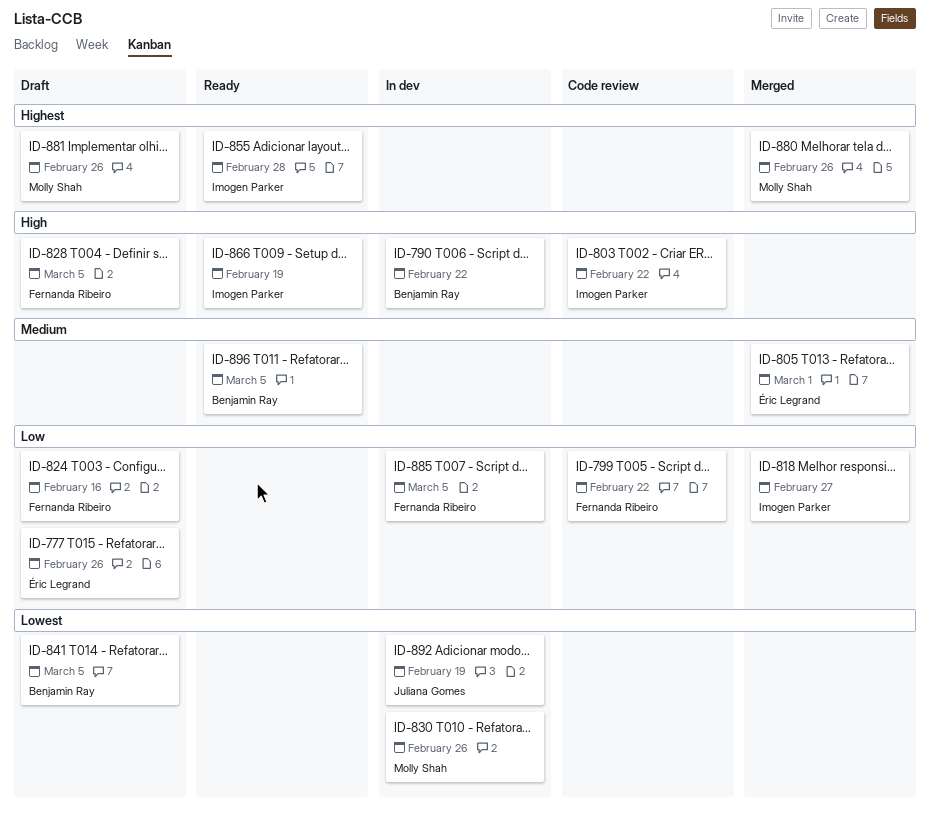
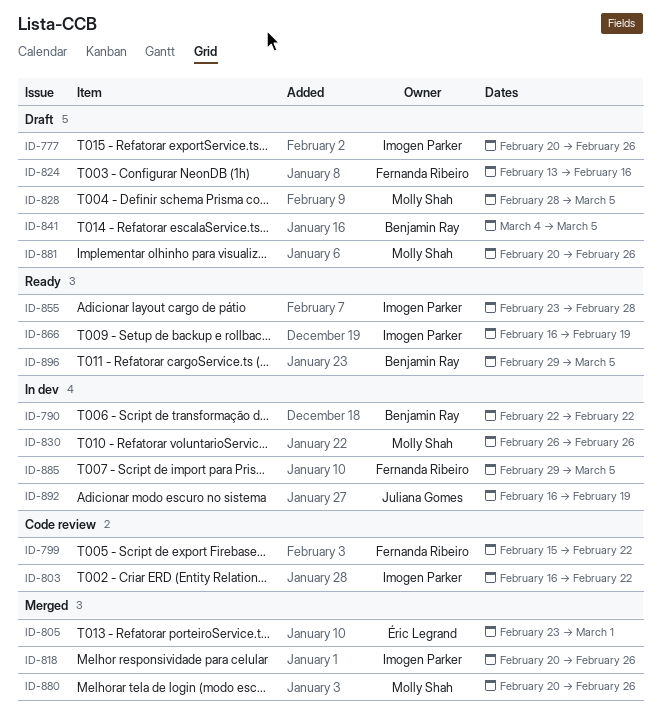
ID-777, owner: Éric Legrand -> Imogen Parker
ID-818, due: Feb 27 -> Feb 26
ID-828, owner: Fernanda Ribeiro -> Molly Shah

